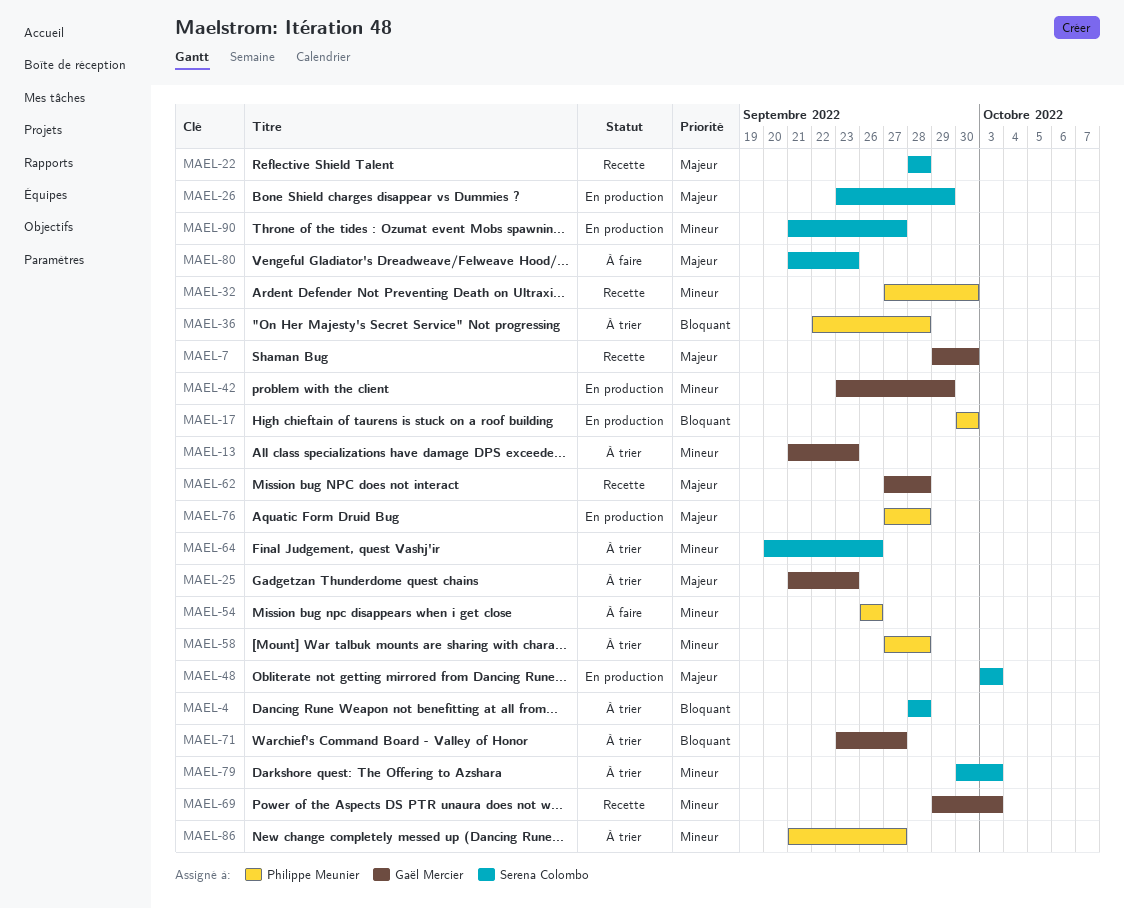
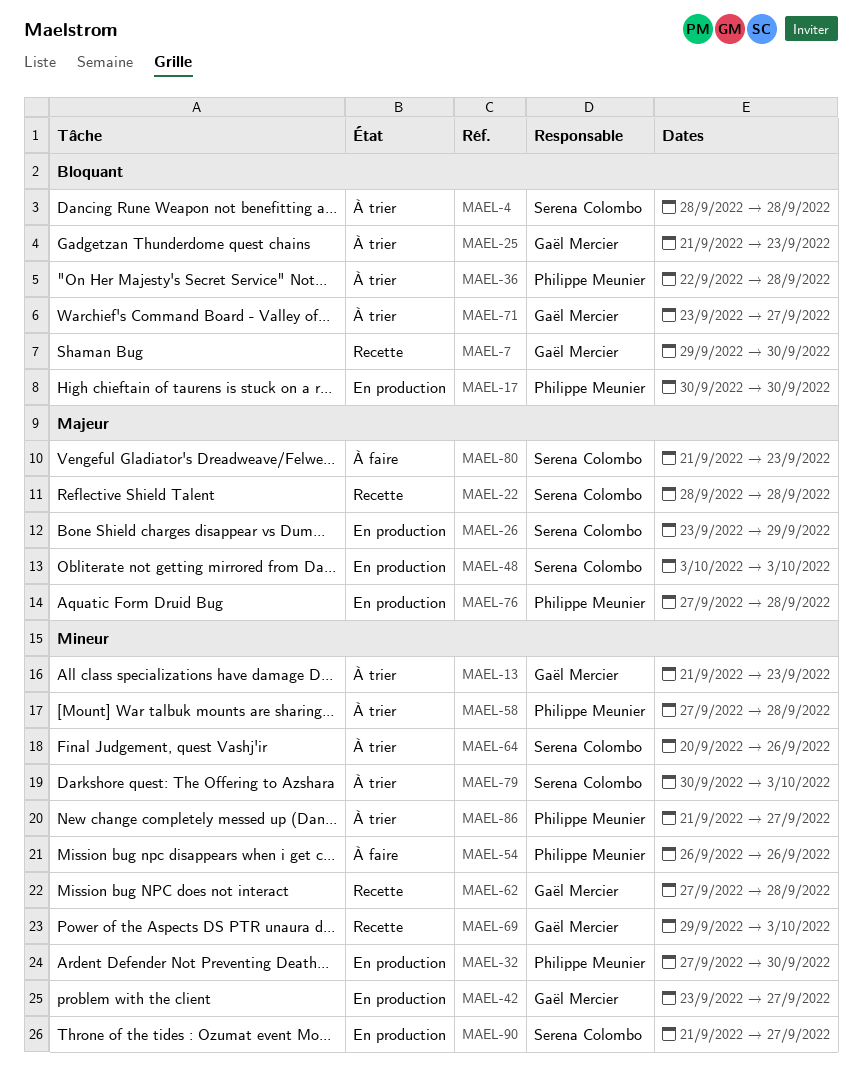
MAEL-7, priority: Majeur -> Bloquant
MAEL-25, priority: Majeur -> Bloquant
MAEL-32, status: Recette -> En production
MAEL-42, due: Sep 29 -> Sep 27
MAEL-62, priority: Majeur -> Mineur

